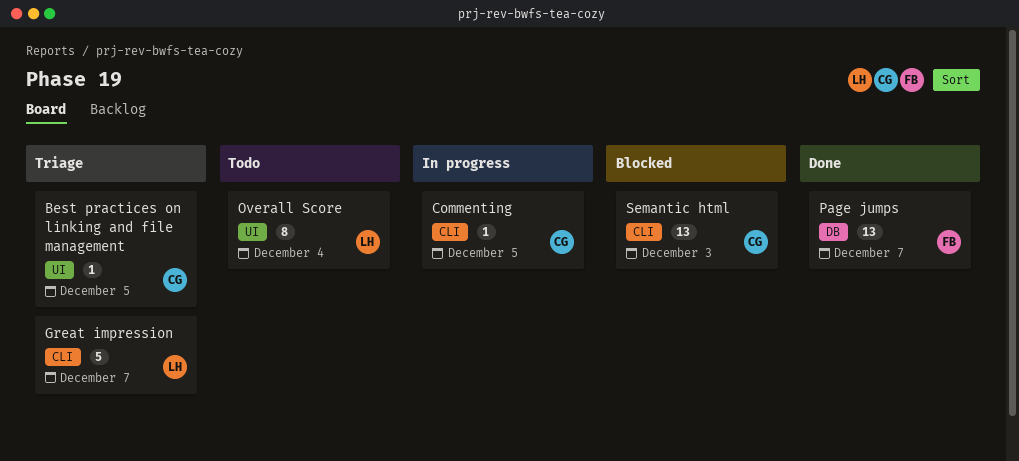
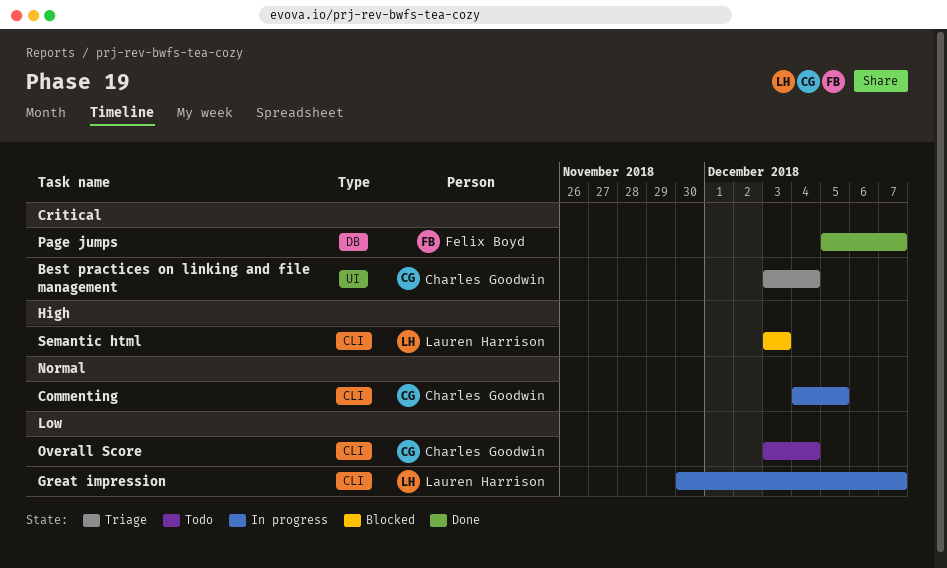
Best practices on linking and file management, due: Dec 5 -> Dec 4
Great impression, status: Triage -> In progress
Overall Score, owner: Lauren Harrison -> Charles Goodwin
Overall Score, label: UI -> CLI
Semantic html, owner: Charles Goodwin -> Lauren Harrison

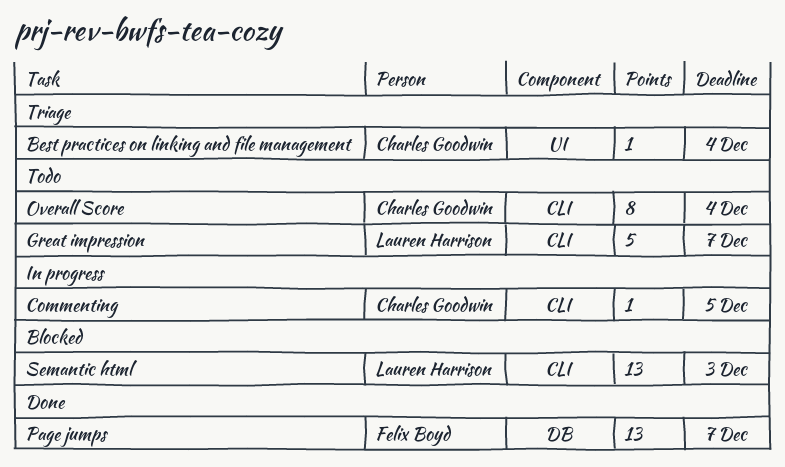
Great impression, status: In progress -> Todo

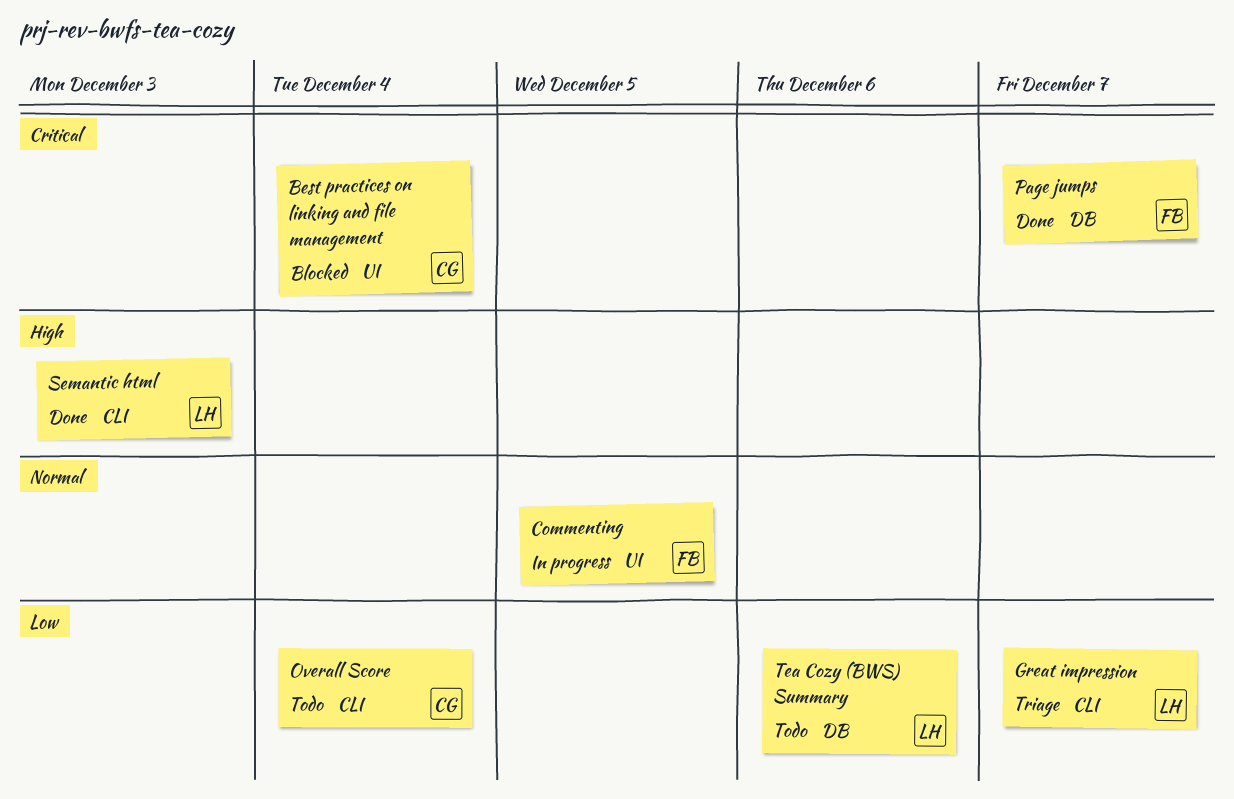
Best practices on linking and file management, status: Triage -> Blocked
Commenting, owner: Charles Goodwin -> Felix Boyd
Commenting, label: CLI -> UI
Great impression, status: Todo -> Triage
Semantic html, status: Blocked -> Done
Tea Cozy (BWS) Summary: none -> present

